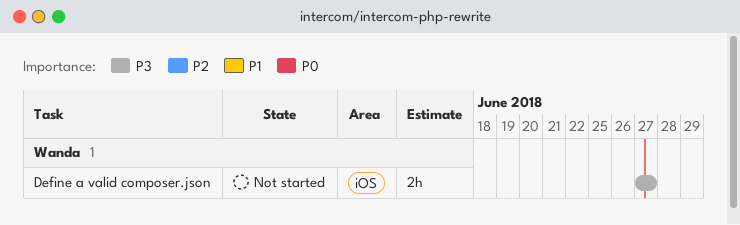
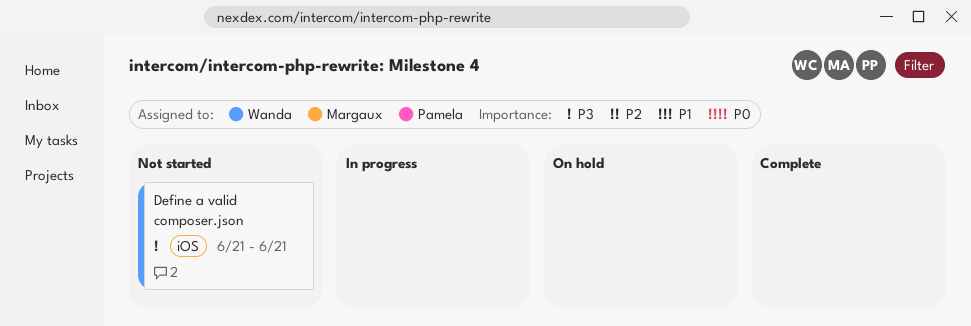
Define a valid composer.json, start: Jun 27 -> Jun 21
Define a valid composer.json, due: Jun 27 -> Jun 21

